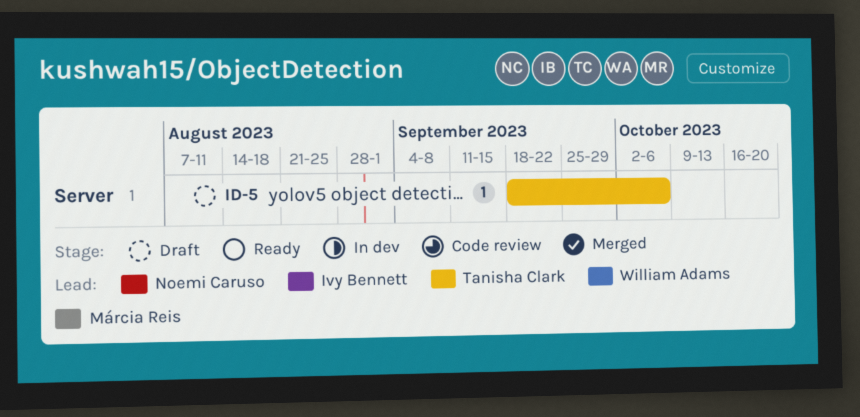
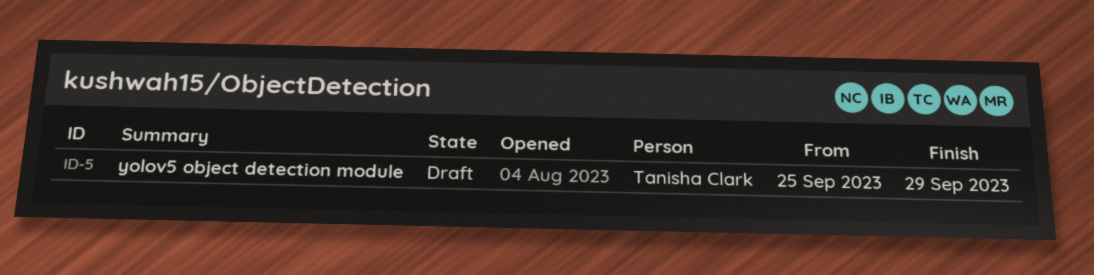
ID-5, start: Sep 18 -> Sep 25
ID-5, due: Oct 6 -> Sep 29

